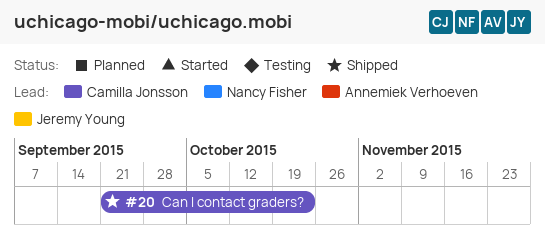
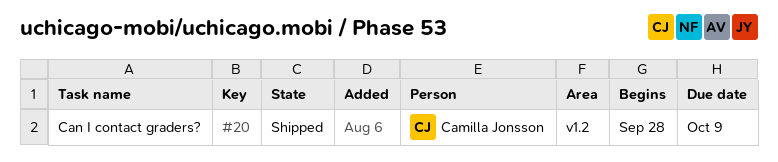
#20, start: Sep 21 -> Sep 28
#20, due: Oct 23 -> Oct 9

